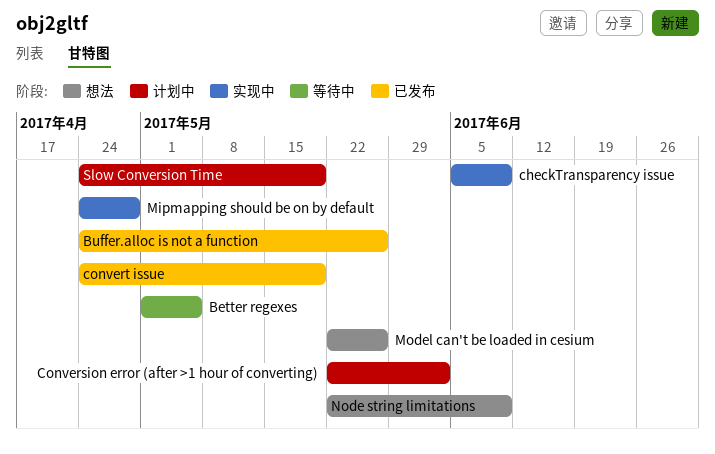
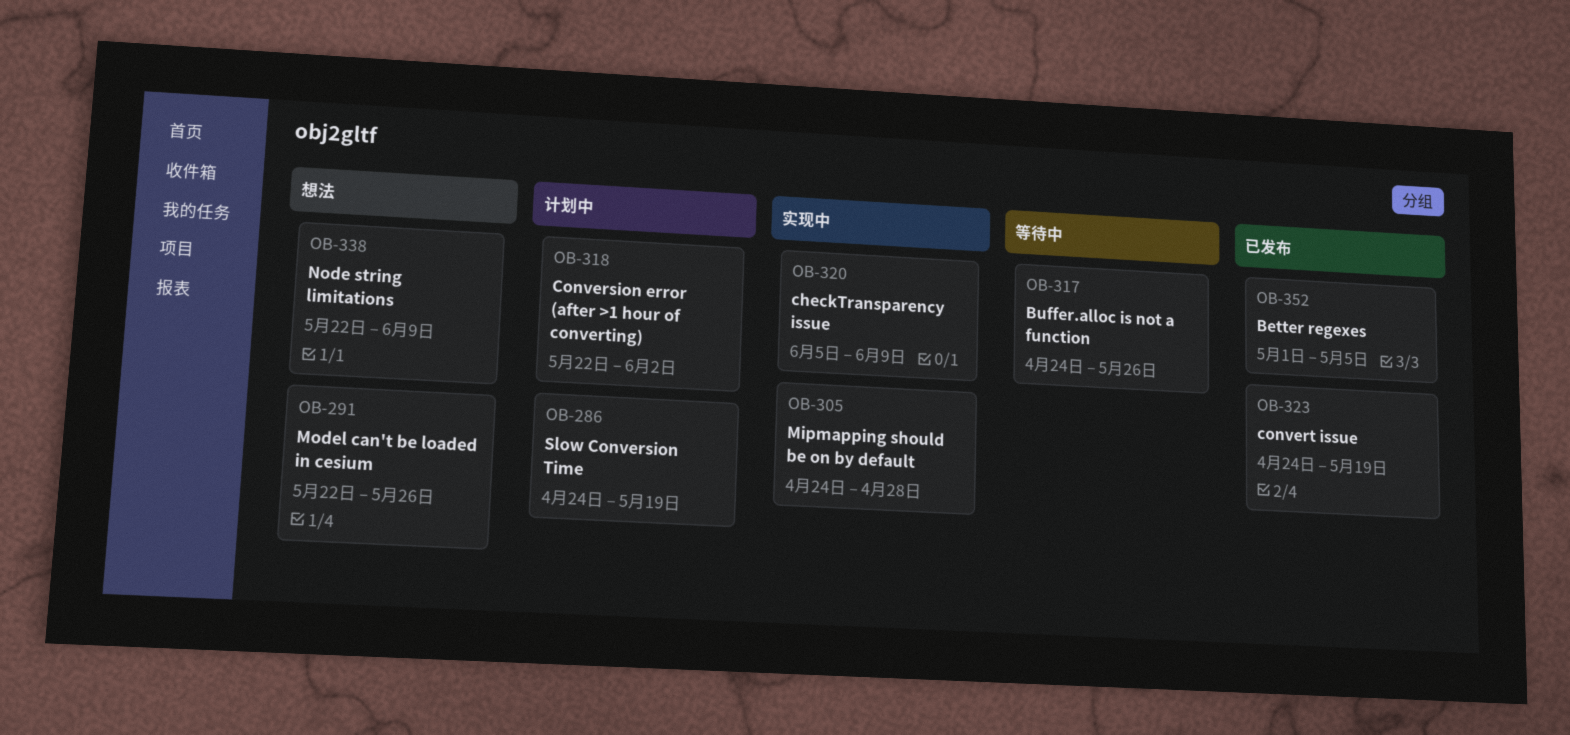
Better regexes, status: 等待中 -> 已发布
Buffer.alloc is not a function, status: 已发布 -> 等待中

